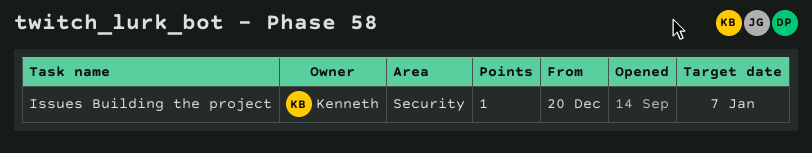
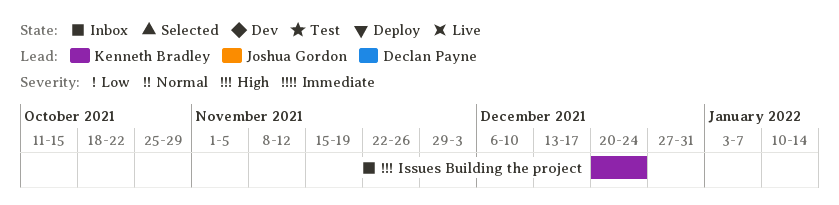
Issues Building the project, due: Jan 7 -> Dec 24

